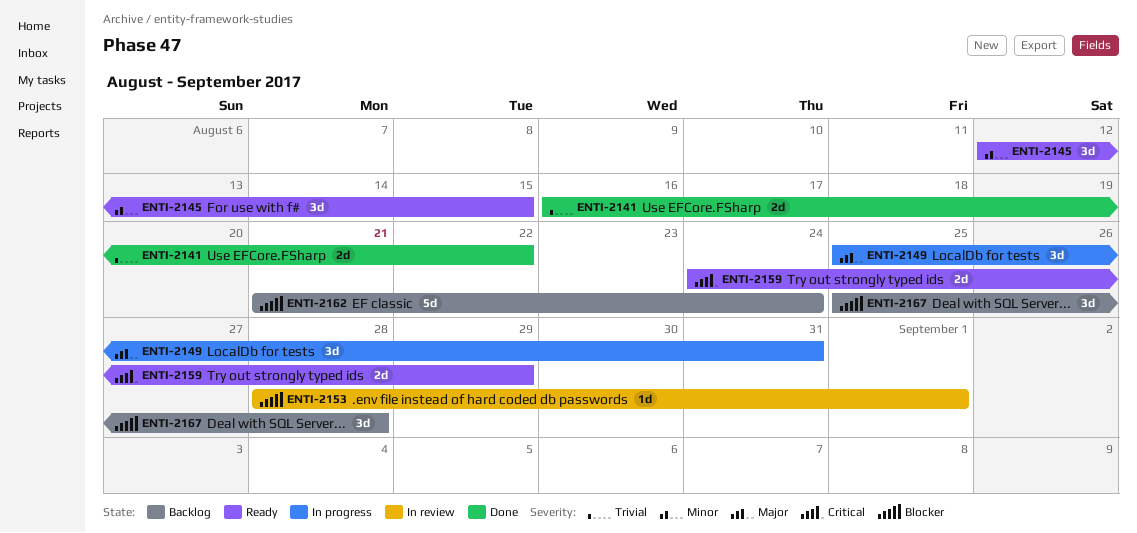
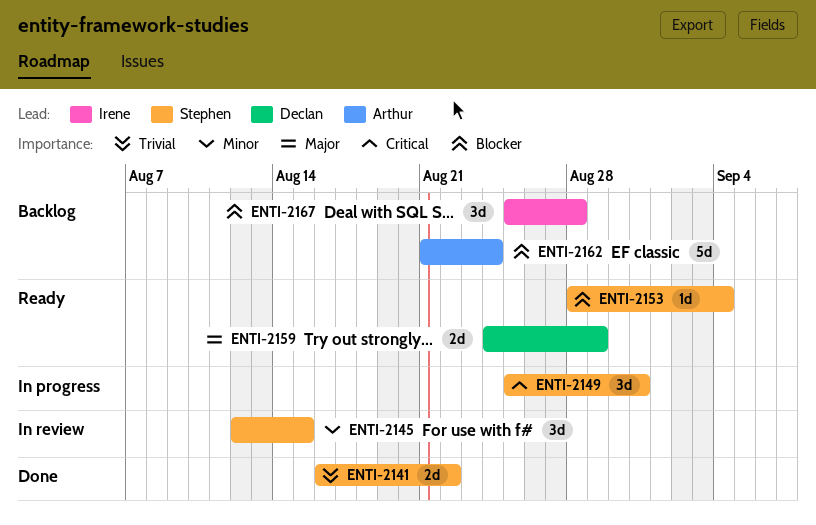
ENTI-2145, status: Ready -> In review
ENTI-2149, priority: Major -> Critical
ENTI-2153, status: In review -> Ready
ENTI-2153, due: Sep 1 -> Sep 4
ENTI-2159, priority: Critical -> Major

